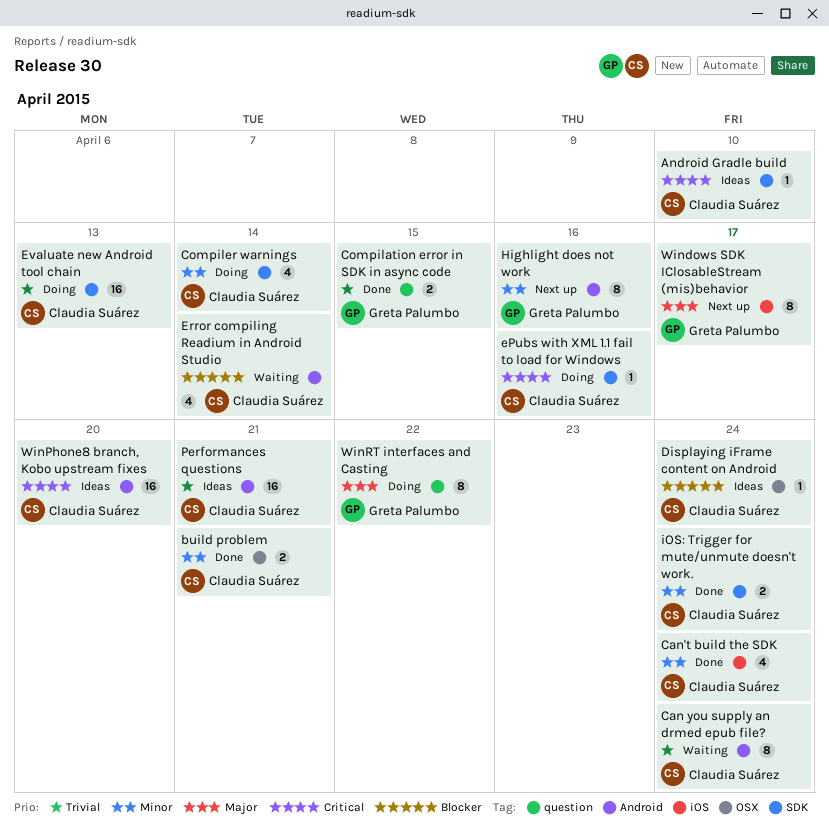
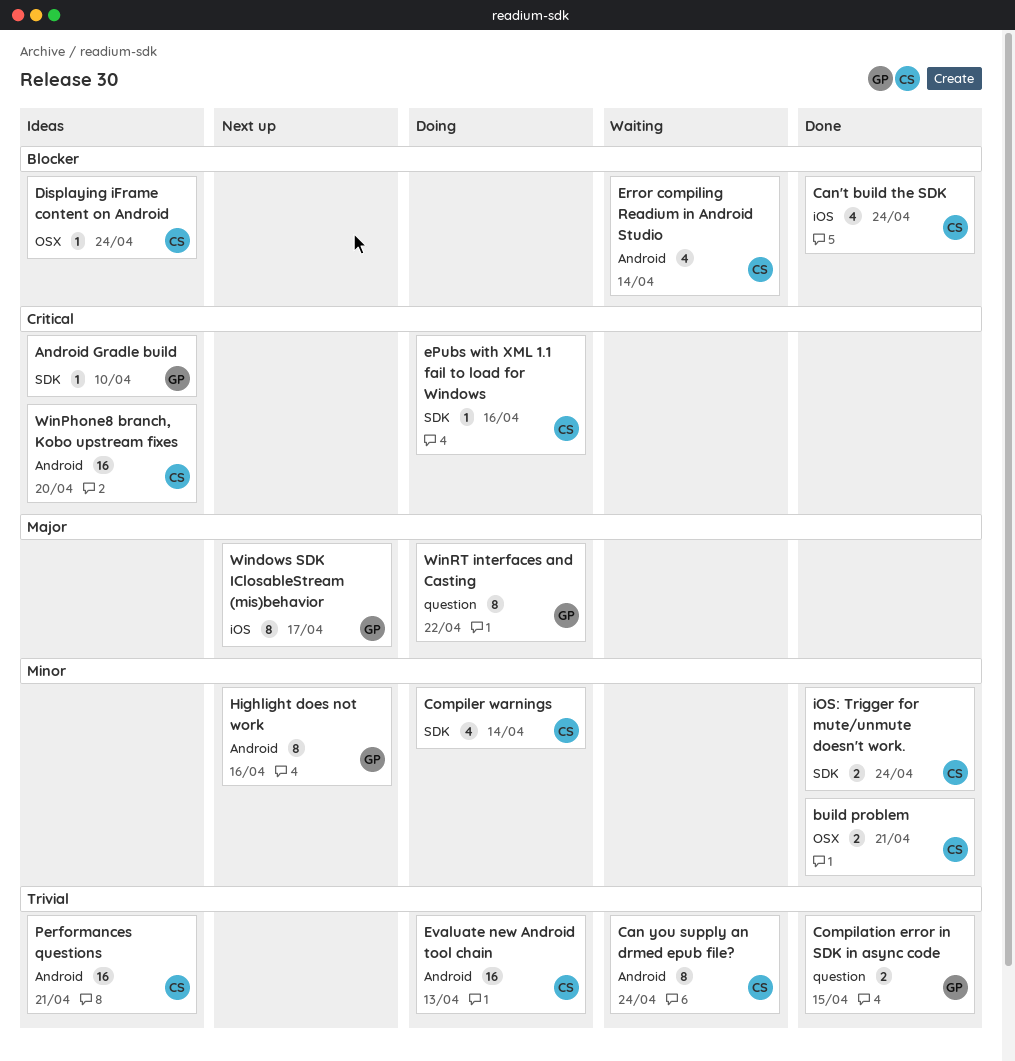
Android Gradle build, owner: Claudia Suárez -> Greta Palumbo
Can't build the SDK, priority: Minor -> Blocker
Evaluate new Android tool chain, label: SDK -> Android

